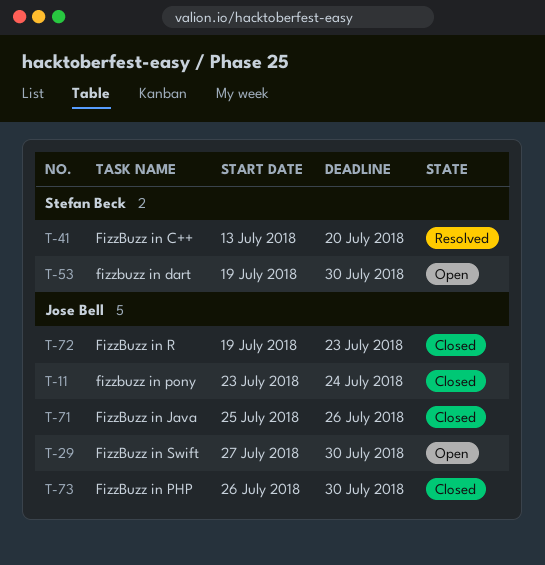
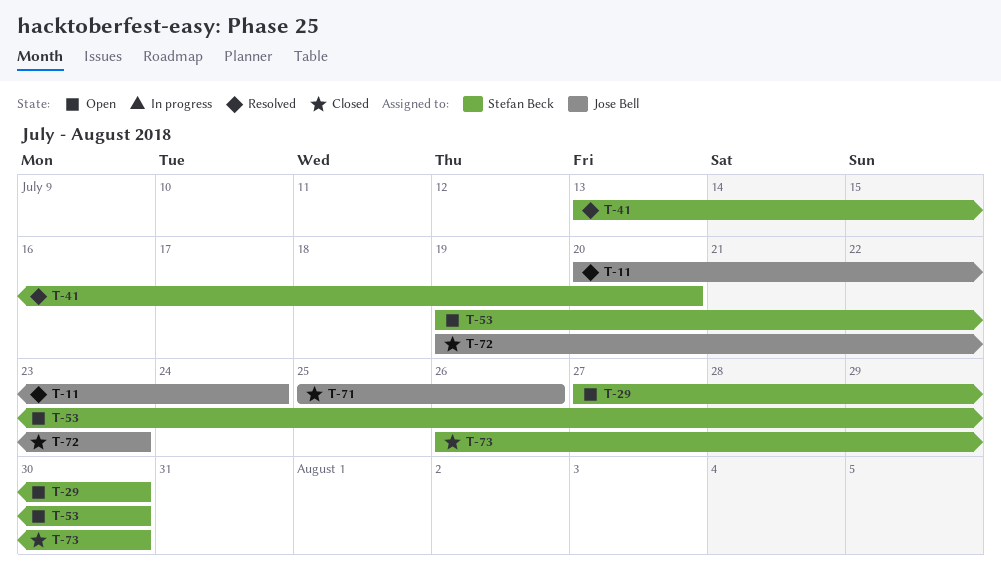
T-11, status: Closed -> Resolved
T-11, start: Jul 23 -> Jul 20
T-29, owner: Jose Bell -> Stefan Beck
T-73, owner: Jose Bell -> Stefan Beck

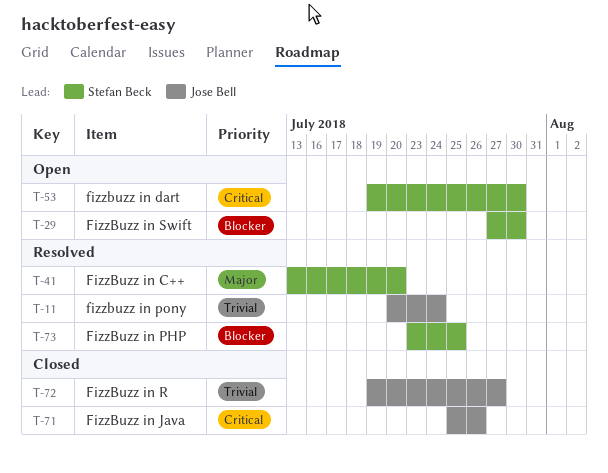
T-72, due: Jul 23 -> Jul 27
T-73, status: Closed -> Resolved
T-73, start: Jul 26 -> Jul 23
T-73, due: Jul 30 -> Jul 25

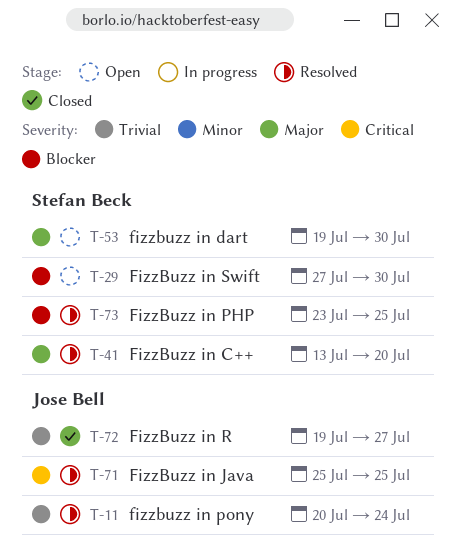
T-53, priority: Critical -> Major
T-71, status: Closed -> Resolved
T-71, due: Jul 26 -> Jul 25

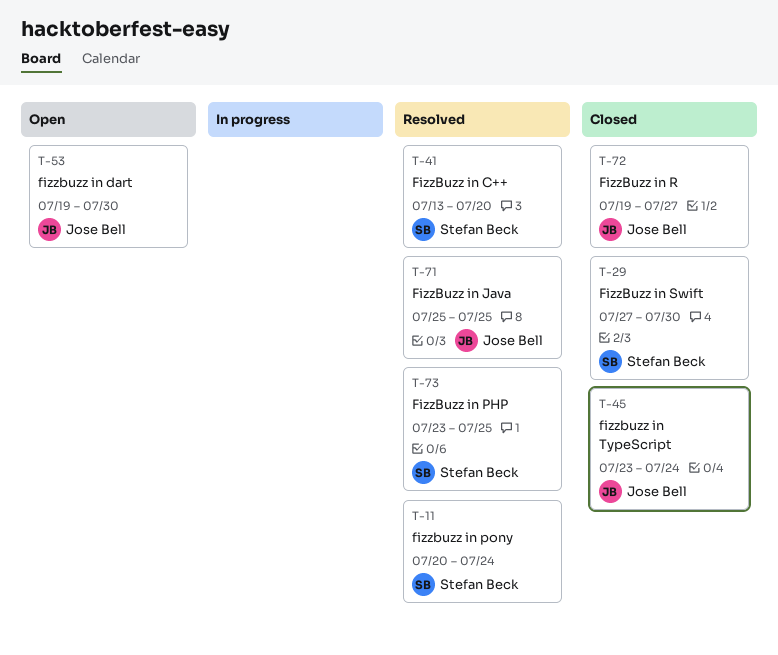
T-11, owner: Jose Bell -> Stefan Beck
T-29, status: Open -> Closed
T-45: none -> present
T-53, owner: Stefan Beck -> Jose Bell

